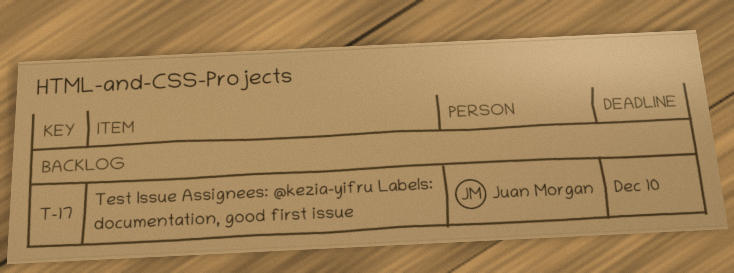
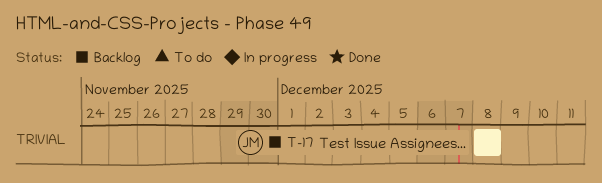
T-17, due: Dec 10 -> Dec 8

